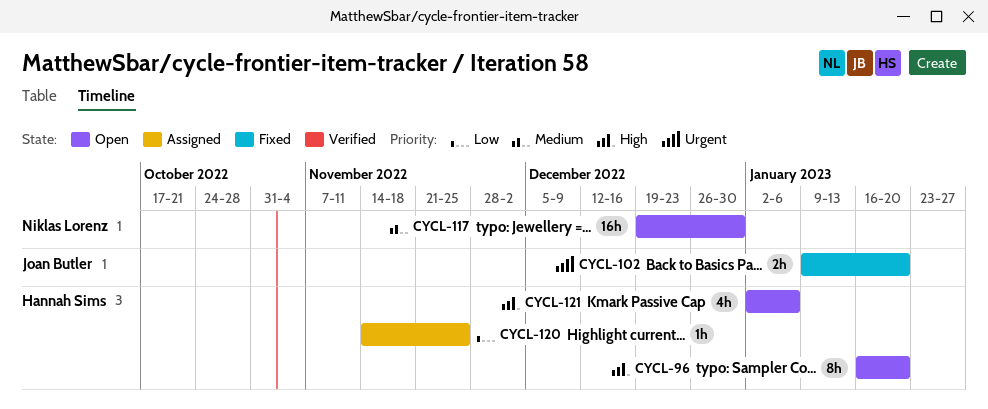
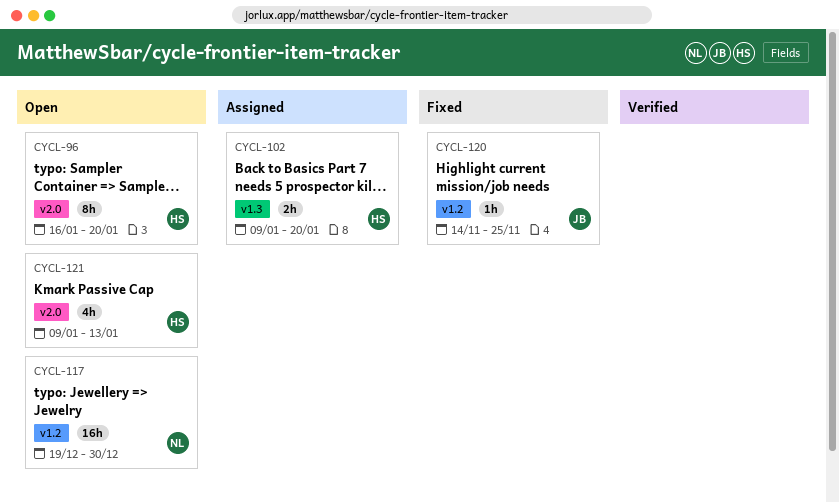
CYCL-102, status: Fixed -> Assigned
CYCL-102, owner: Joan Butler -> Hannah Sims
CYCL-120, status: Assigned -> Fixed
CYCL-120, owner: Hannah Sims -> Joan Butler
CYCL-121, start: Jan 2 -> Jan 9
CYCL-121, due: Jan 6 -> Jan 13

